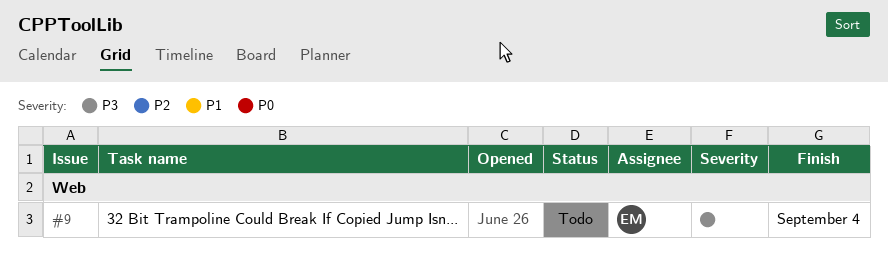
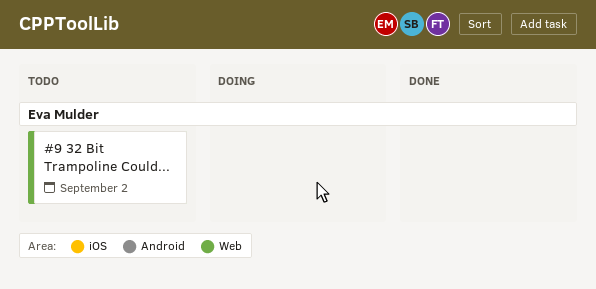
#9, due: Sep 4 -> Sep 2

